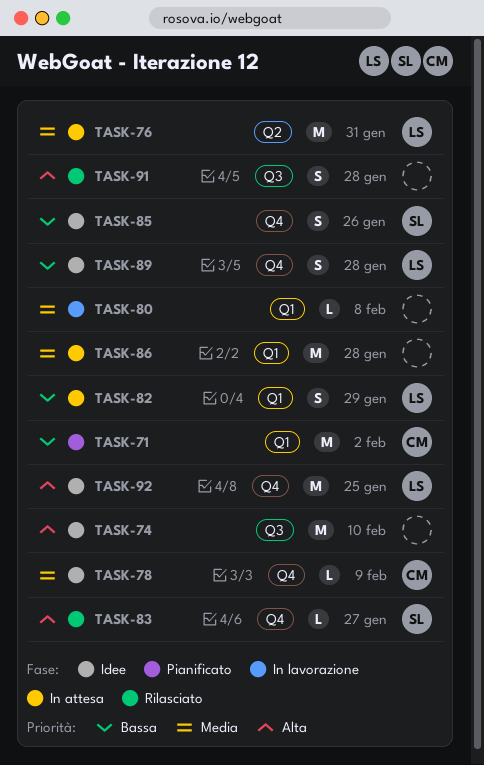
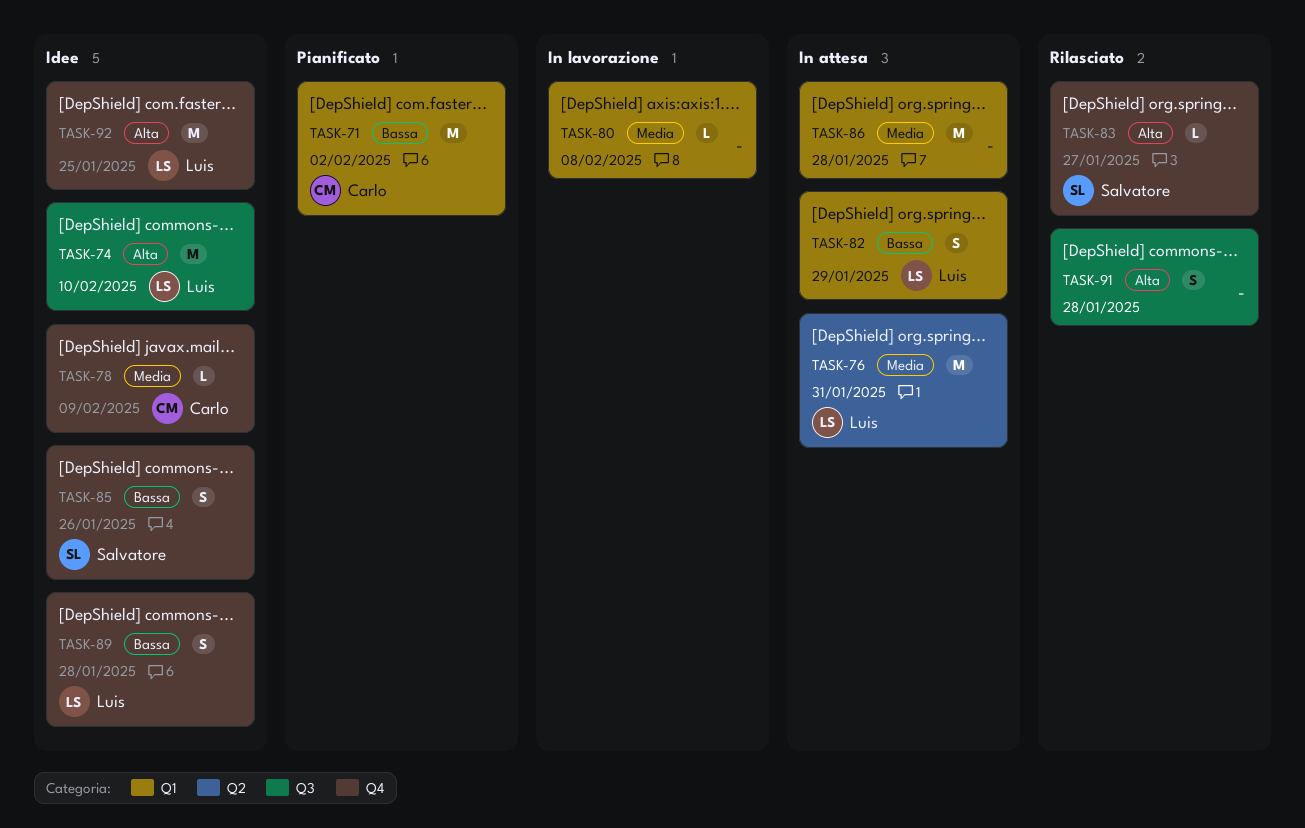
TASK-74, owner: none -> Luis

